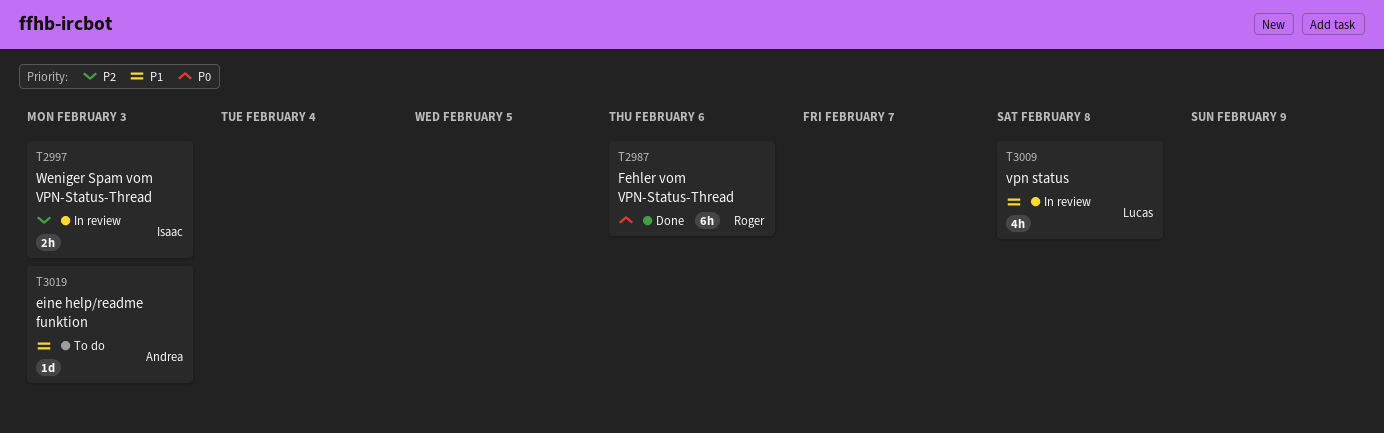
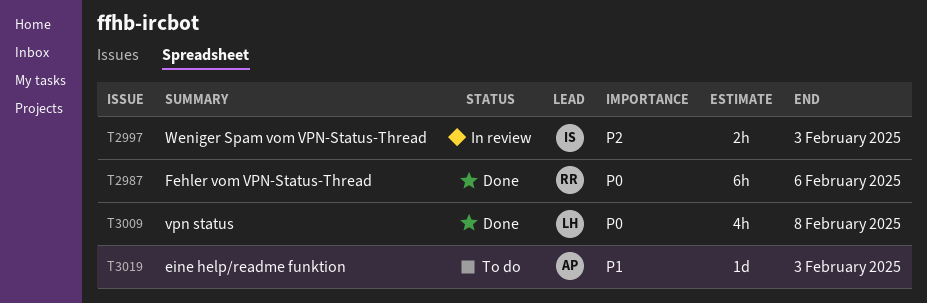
T3009, status: In review -> Done
T3009, priority: P1 -> P0

